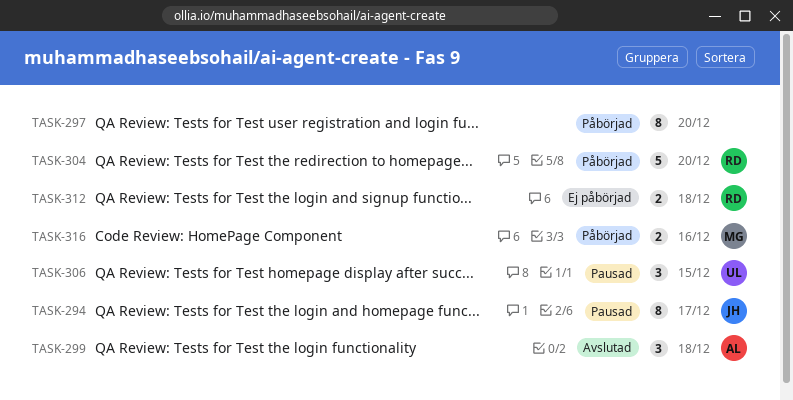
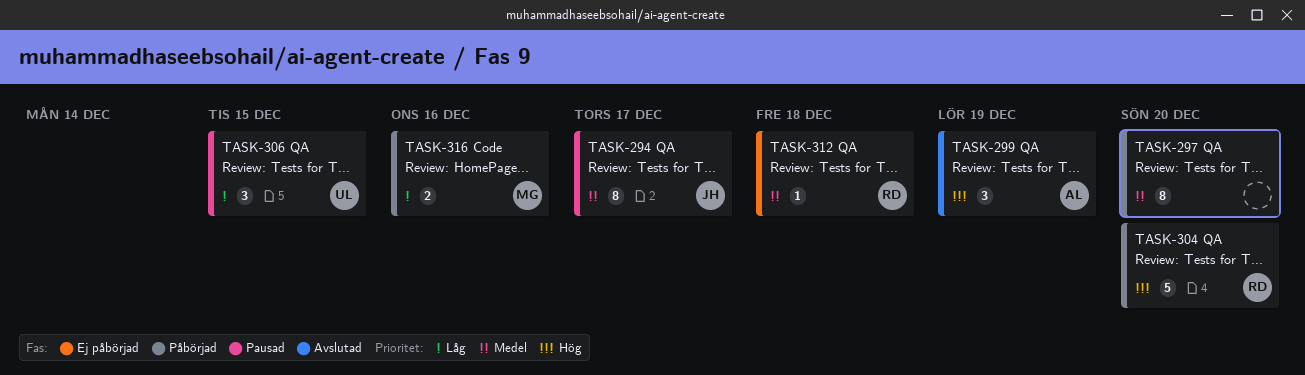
TASK-299, due: Dec 18 -> Dec 19
TASK-312, estimate: 2 -> 1

